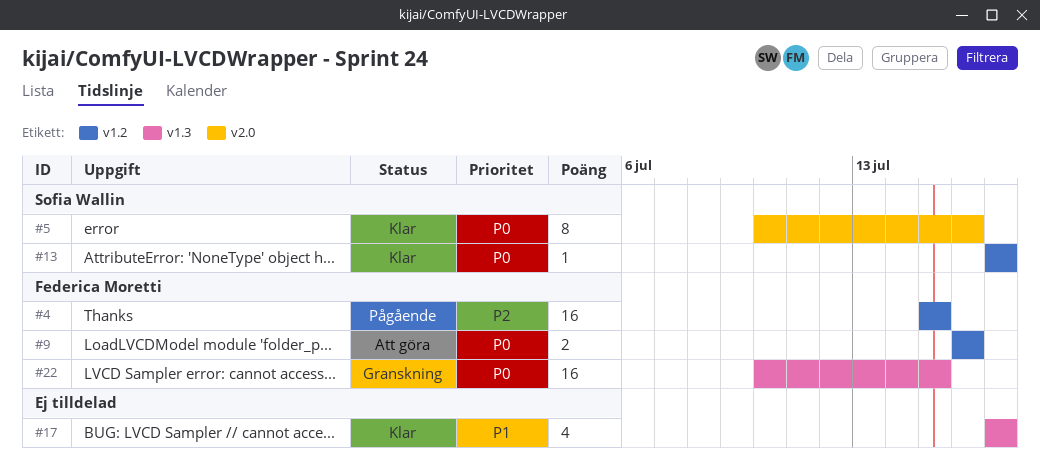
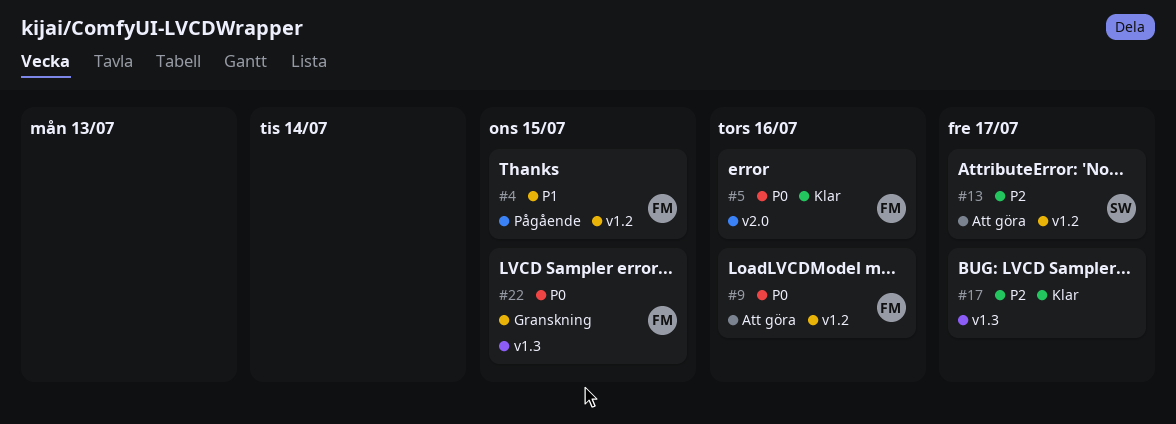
#4, priority: P2 -> P1
#5, owner: Sofia Wallin -> Federica Moretti
#13, status: Klar -> Att göra
#13, priority: P0 -> P2
#17, priority: P1 -> P2

